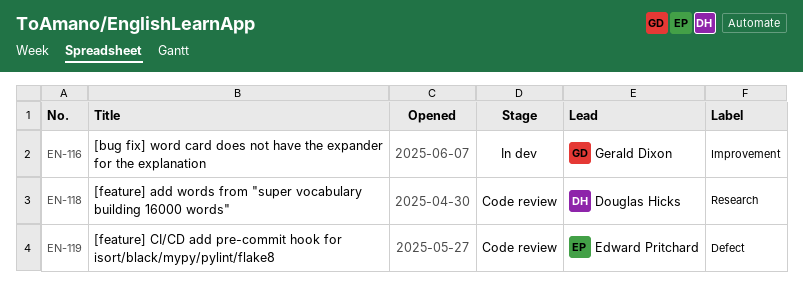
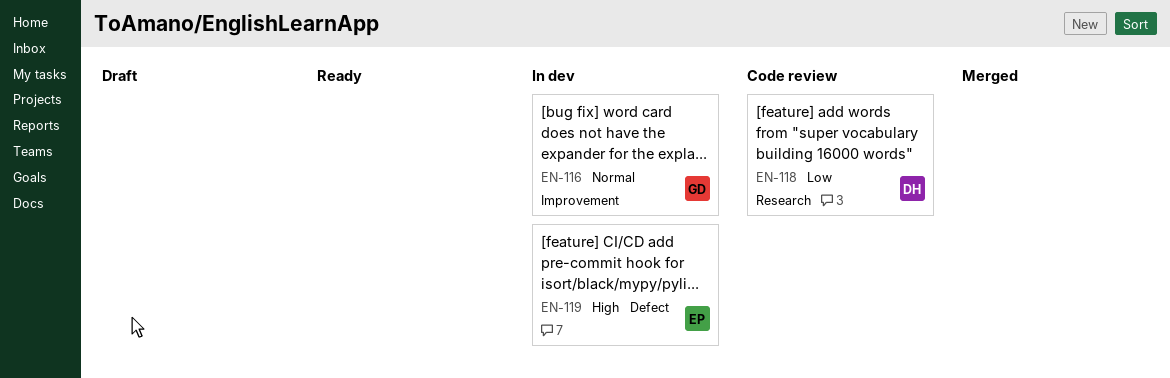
EN-119, status: Code review -> In dev

